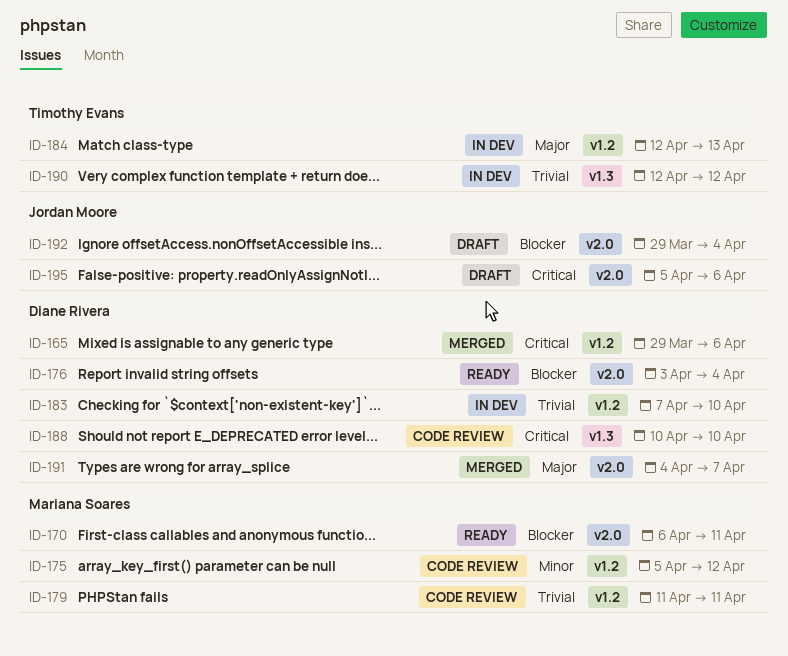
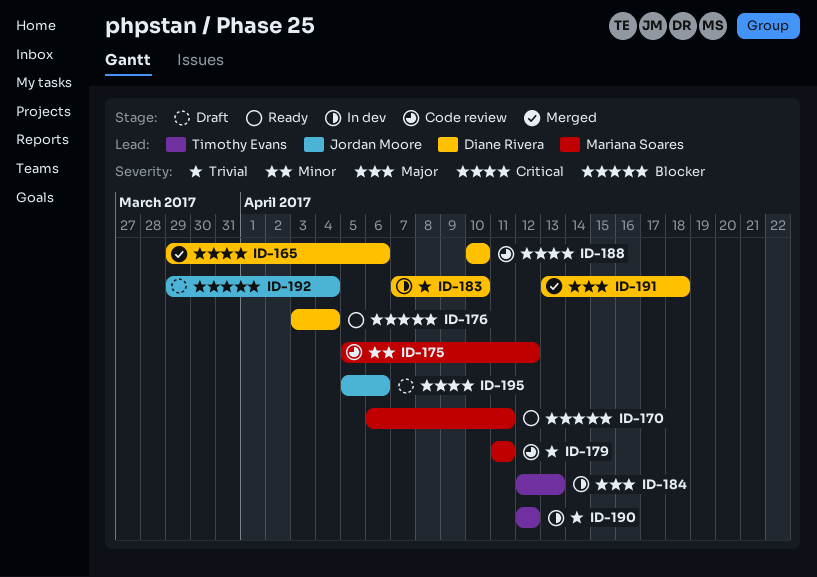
ID-191, start: Apr 4 -> Apr 13
ID-191, due: Apr 7 -> Apr 18

